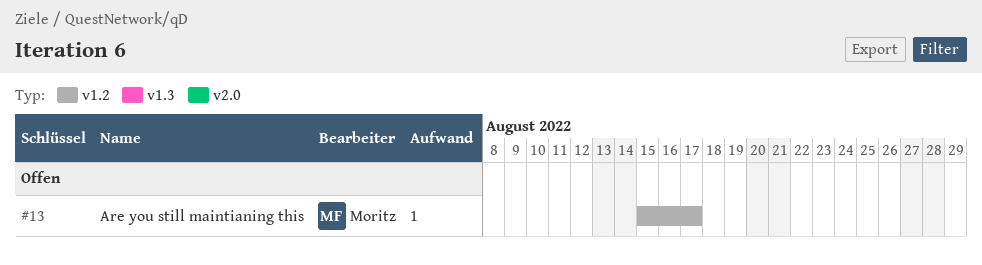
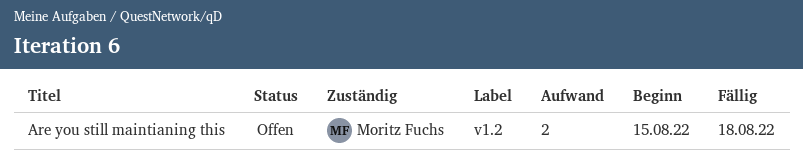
Are you still maintianing this, estimate: 1 -> 2
Are you still maintianing this, due: Aug 17 -> Aug 18

